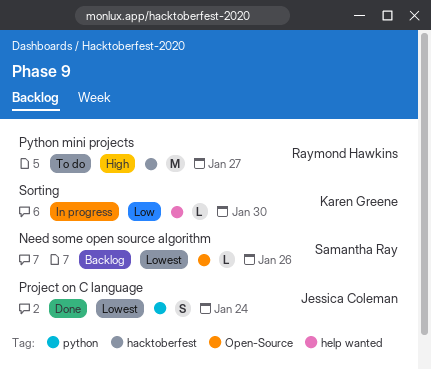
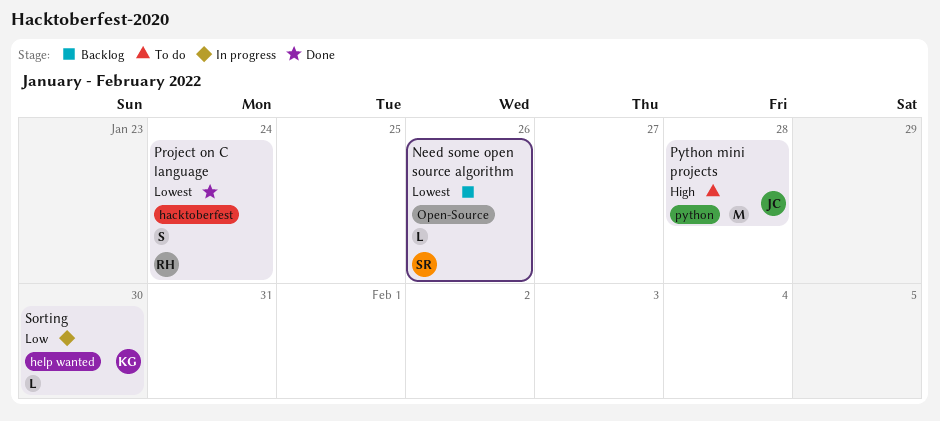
Project on C language, owner: Jessica Coleman -> Raymond Hawkins
Project on C language, label: python -> hacktoberfest
Python mini projects, owner: Raymond Hawkins -> Jessica Coleman
Python mini projects, label: hacktoberfest -> python
Python mini projects, due: Jan 27 -> Jan 28

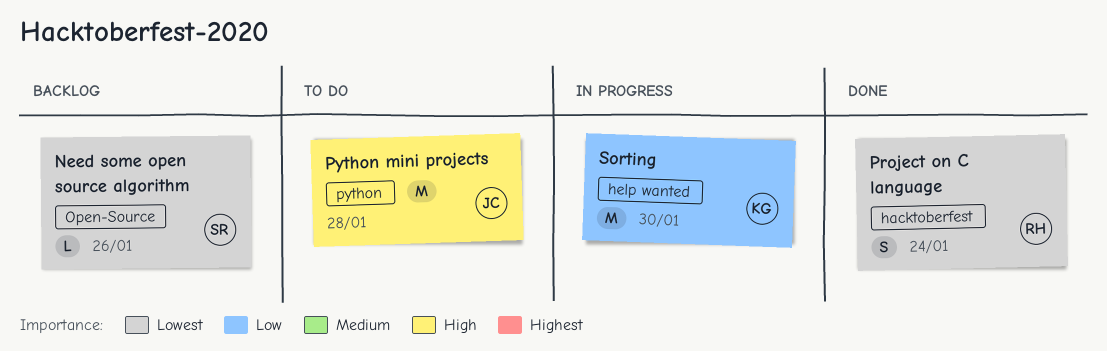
Sorting, estimate: L -> M

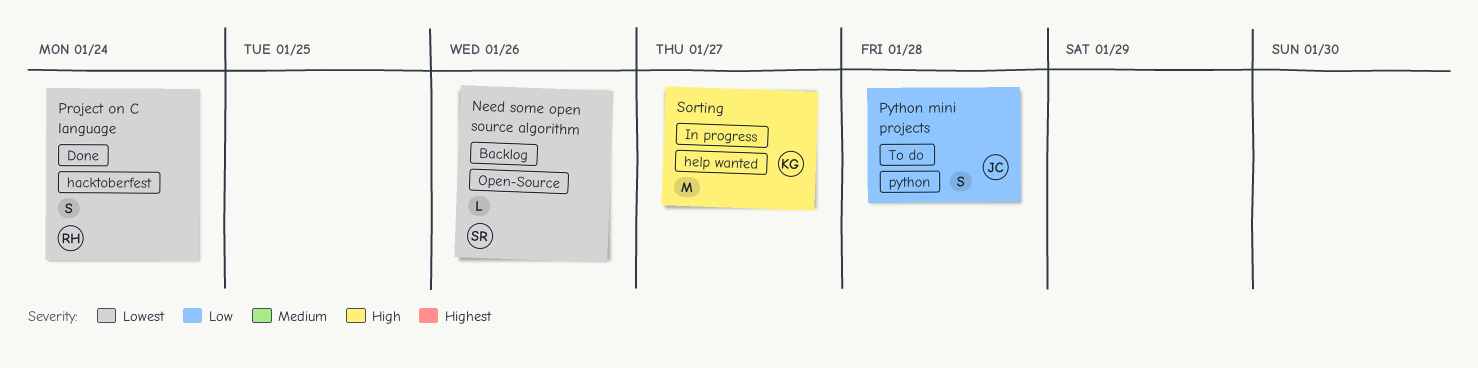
Python mini projects, priority: High -> Low
Python mini projects, estimate: M -> S
Sorting, priority: Low -> High
Sorting, due: Jan 30 -> Jan 27

